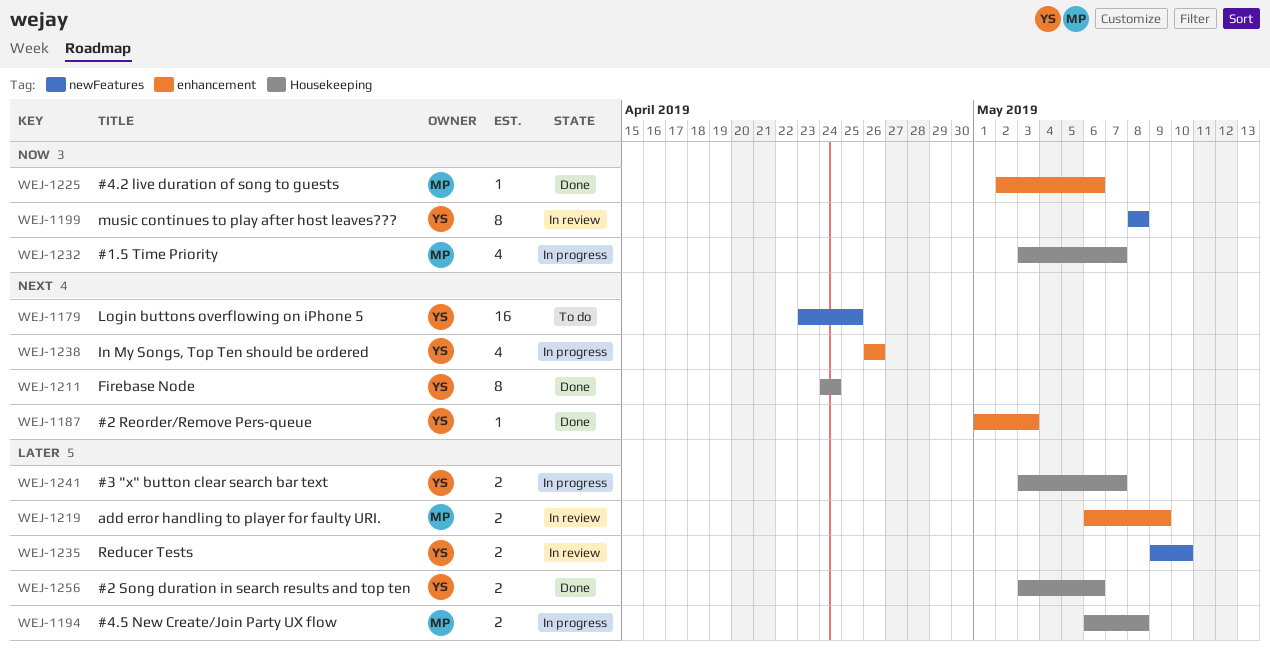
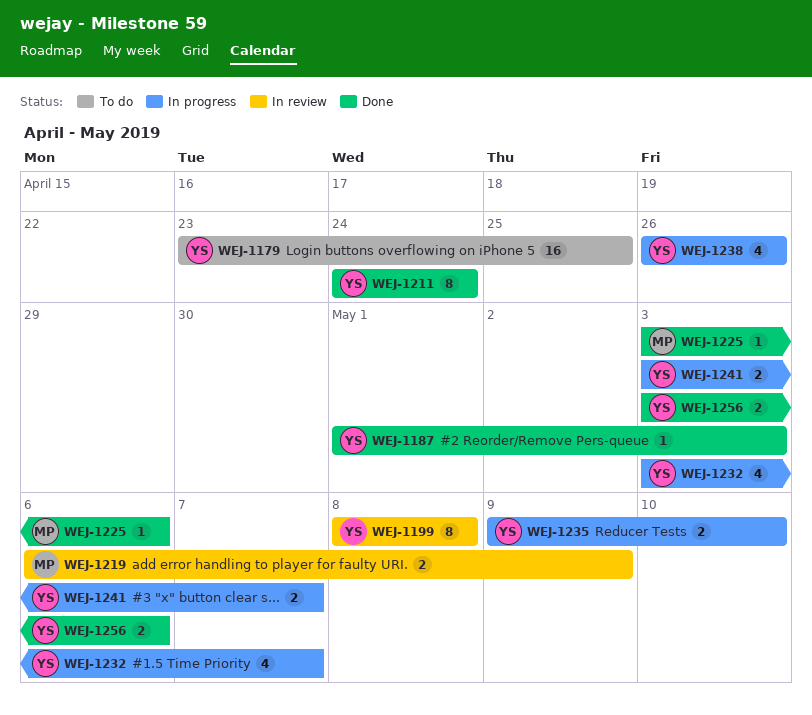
WEJ-1194: present -> none
WEJ-1225, start: May 2 -> May 3
WEJ-1232, owner: MP -> YS
WEJ-1235, status: In review -> In progress

